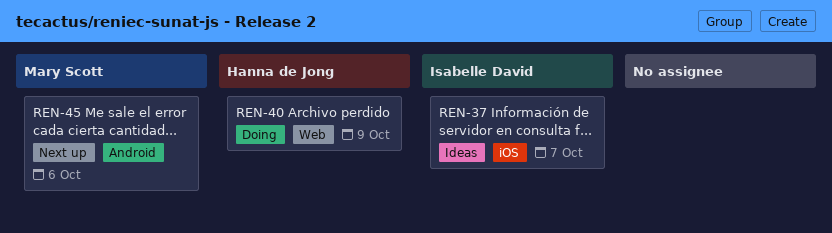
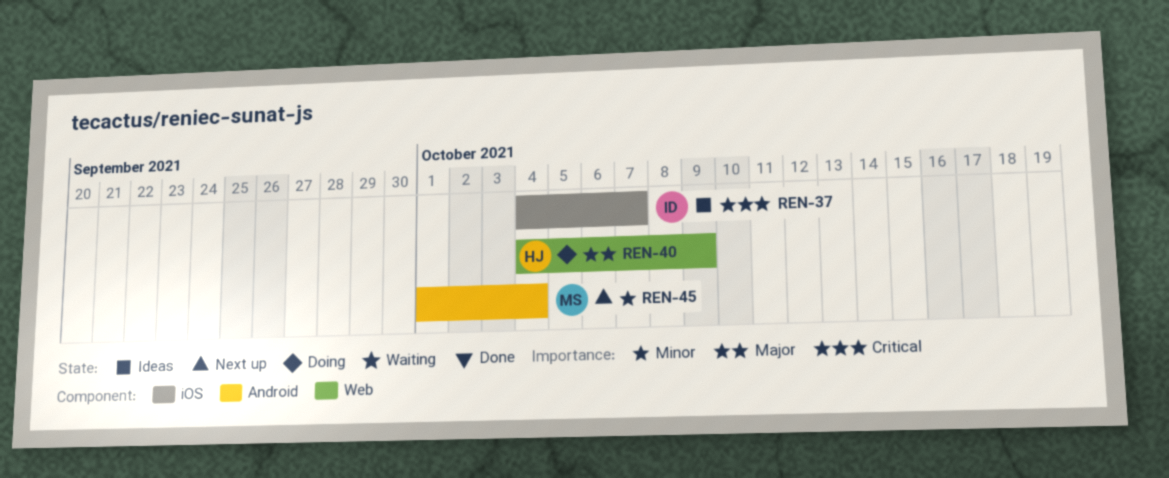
REN-45, due: Oct 6 -> Oct 4

